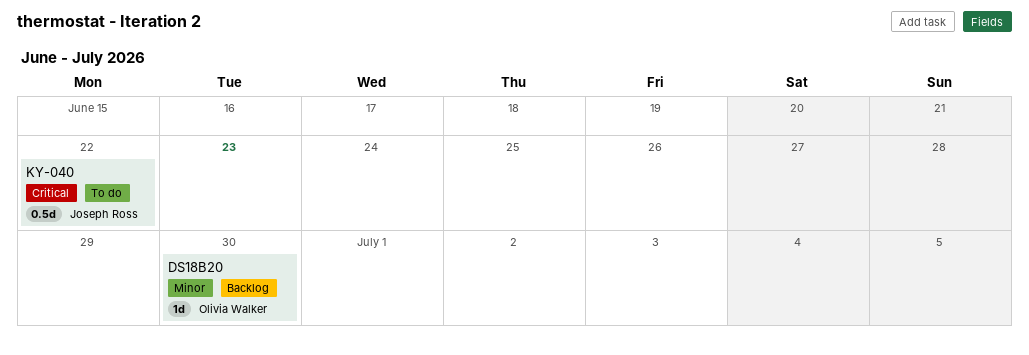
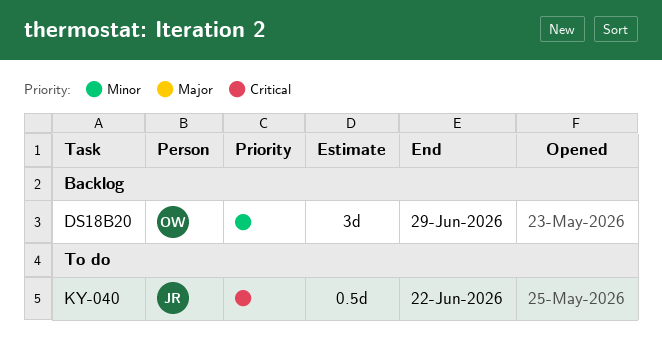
DS18B20, estimate: 1d -> 3d
DS18B20, due: Jun 30 -> Jun 29

